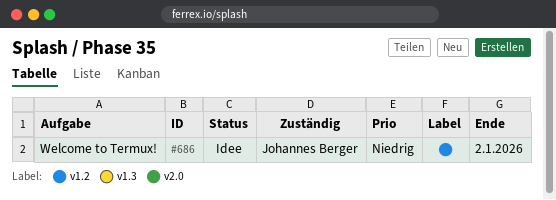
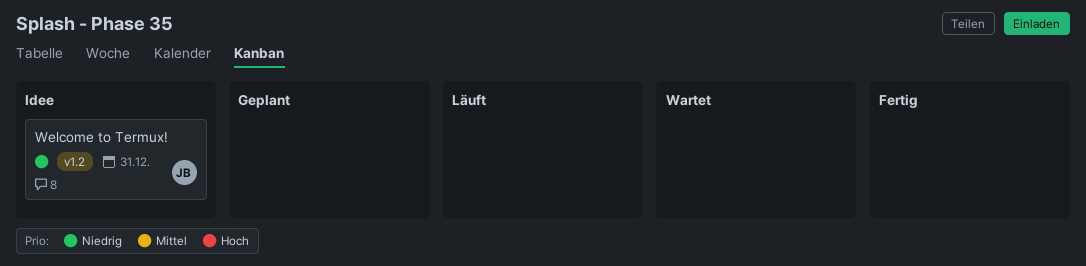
Welcome to Termux!, due: Jan 2 -> Dec 31

